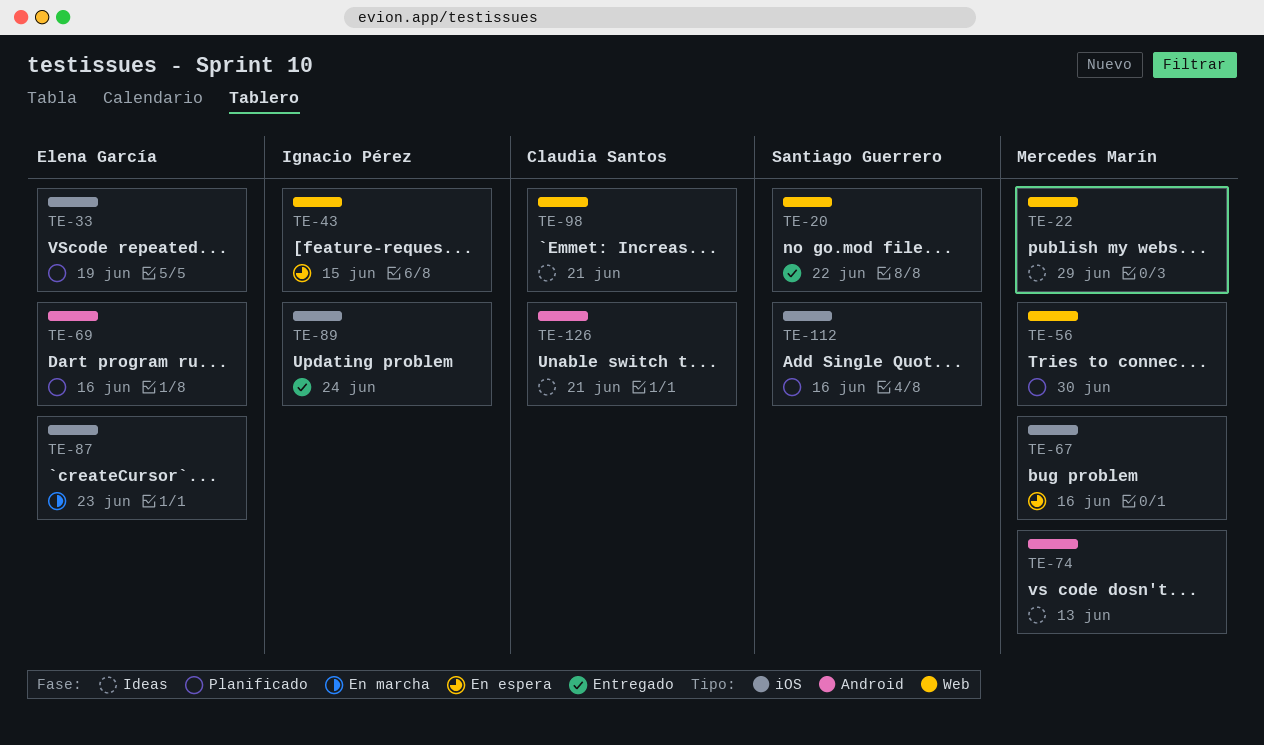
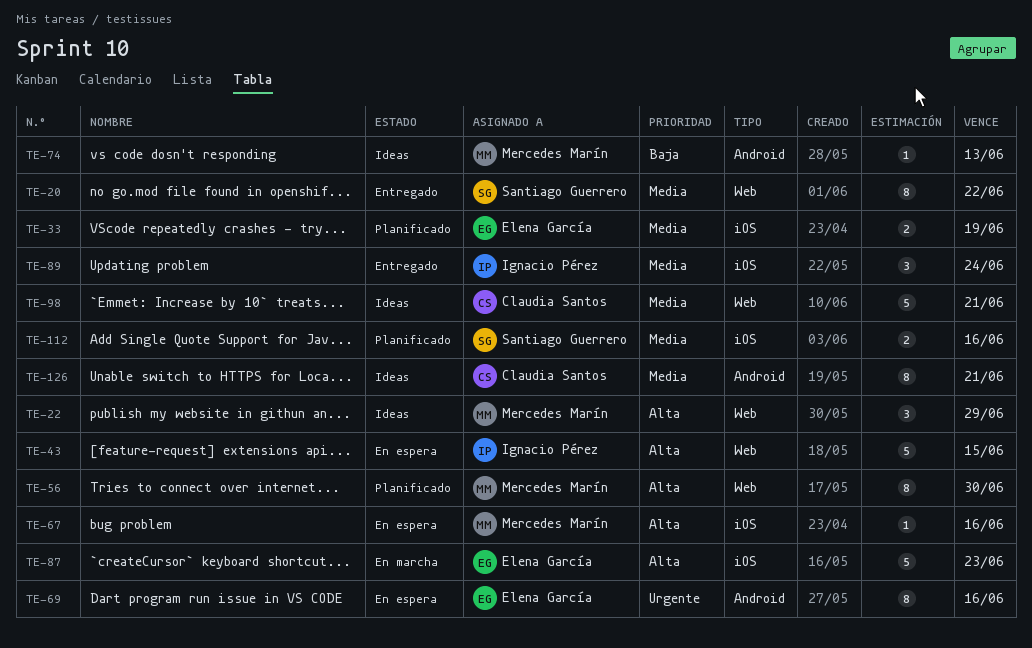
TE-69, status: Planificado -> En espera

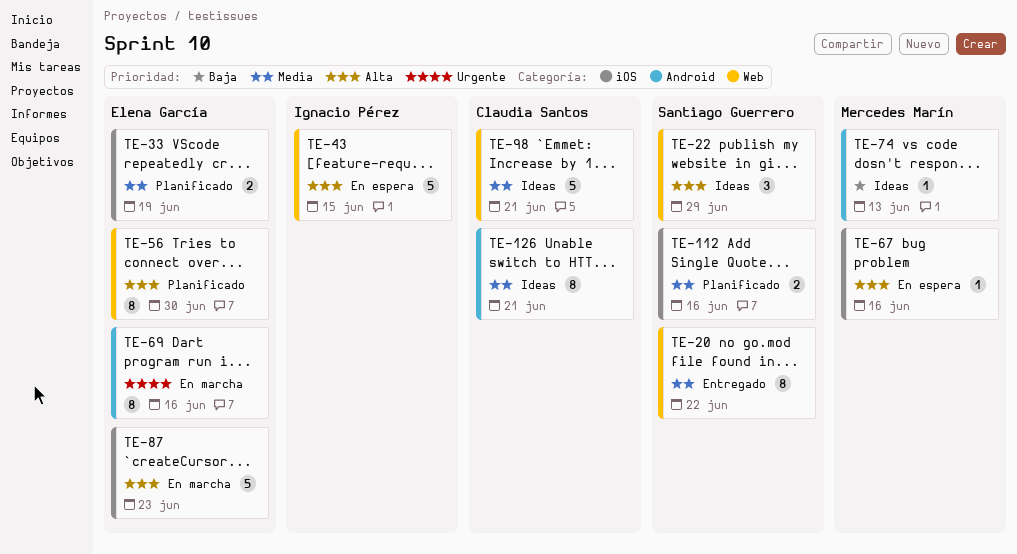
TE-22, owner: Mercedes Marín -> Santiago Guerrero
TE-56, owner: Mercedes Marín -> Elena García
TE-69, status: En espera -> En marcha
TE-89: present -> none

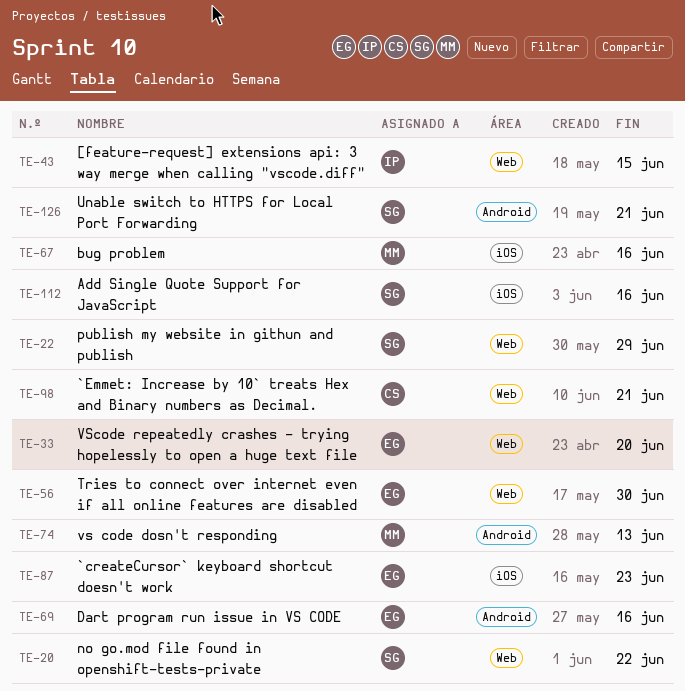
TE-33, label: iOS -> Web
TE-33, due: Jun 19 -> Jun 20
TE-126, owner: Claudia Santos -> Santiago Guerrero

